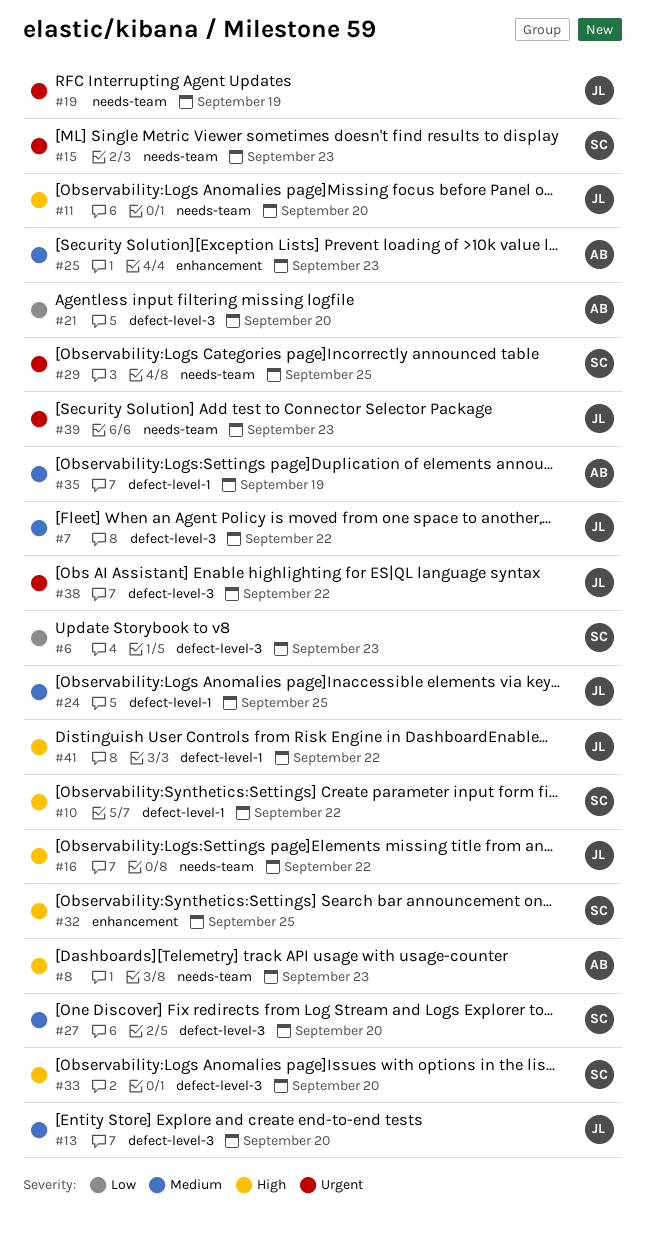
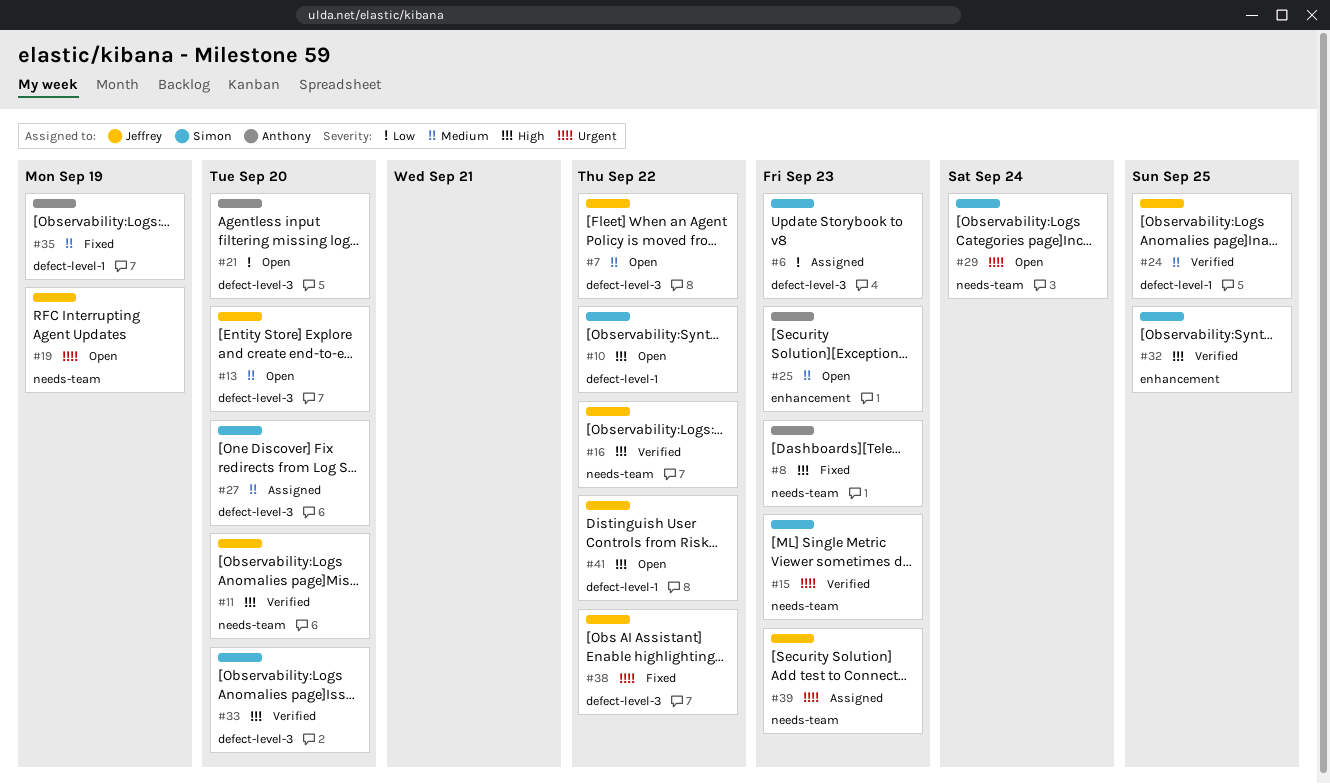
#29, due: Sep 25 -> Sep 24

